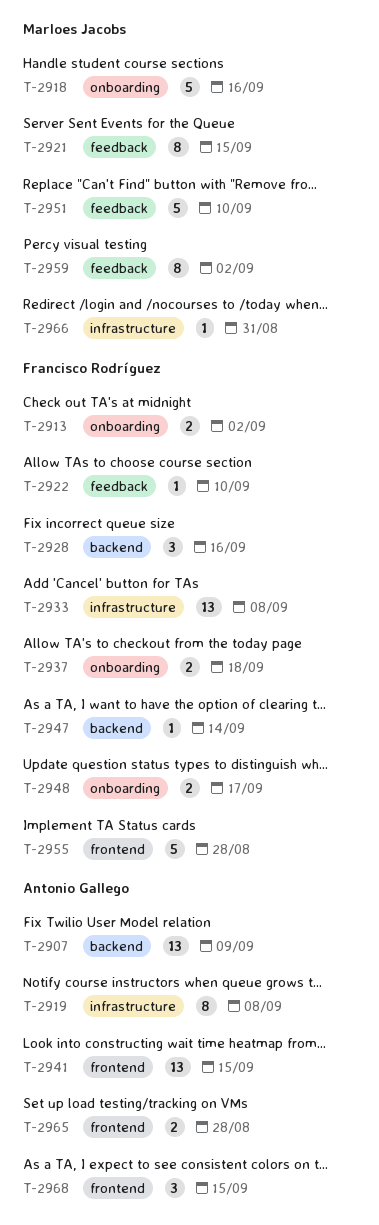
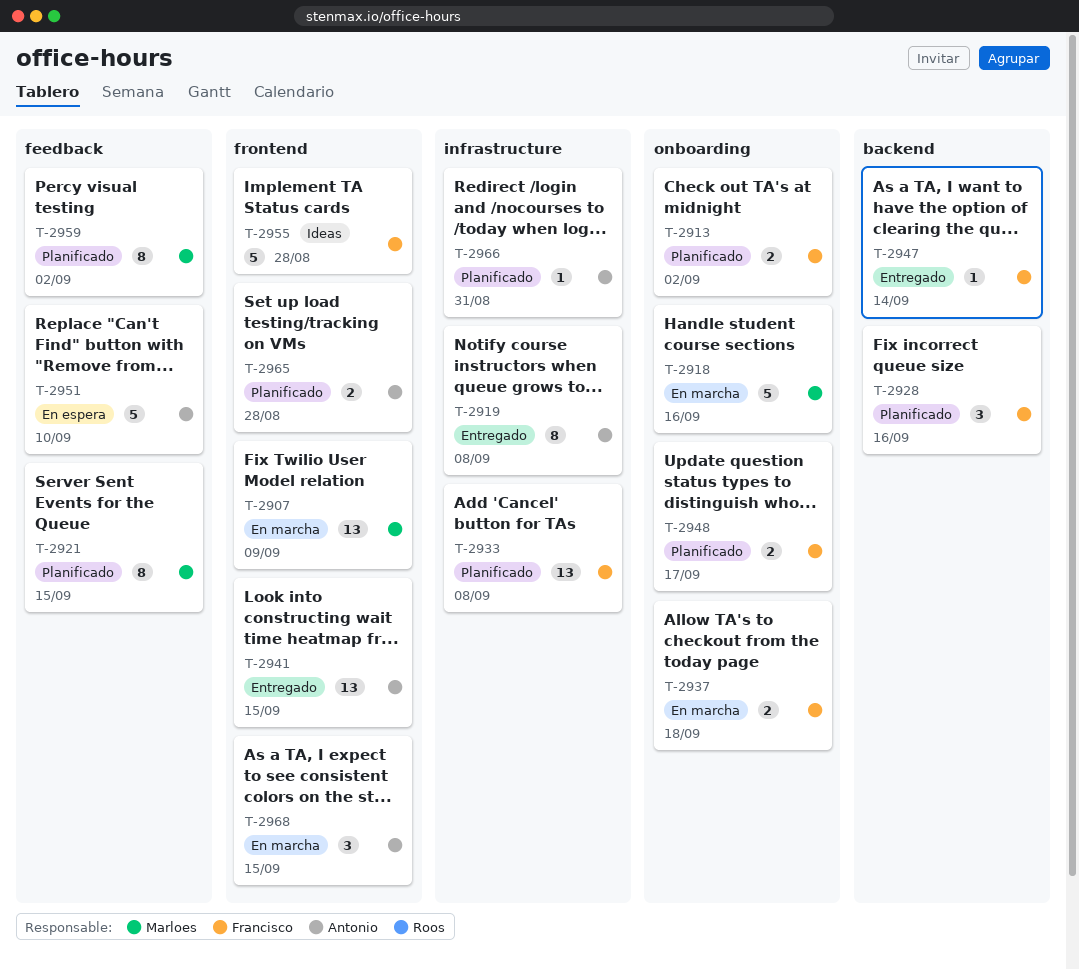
T-2907, owner: Antonio Gallego -> Marloes Jacobs
T-2907, label: backend -> frontend
T-2922: present -> none
T-2951, owner: Marloes Jacobs -> Antonio Gallego
T-2966, owner: Marloes Jacobs -> Antonio Gallego

